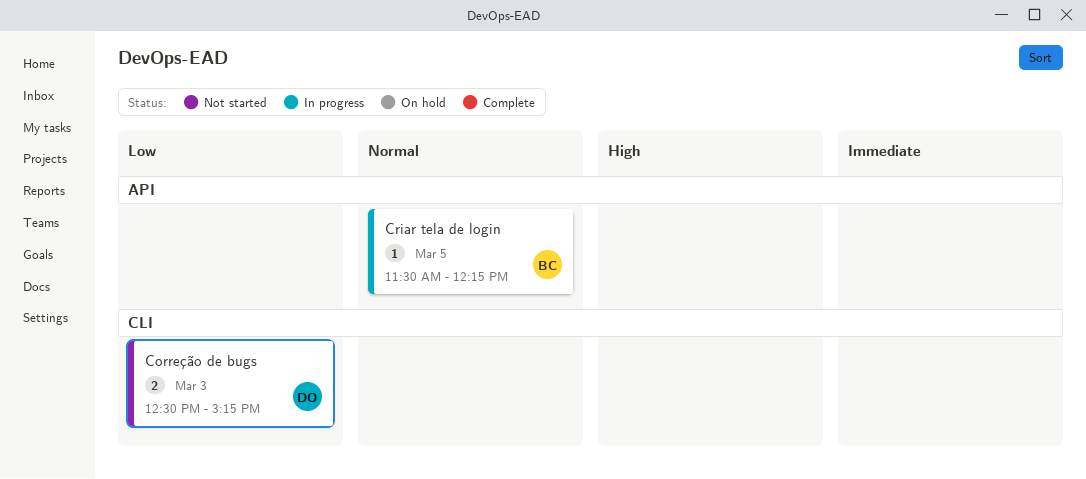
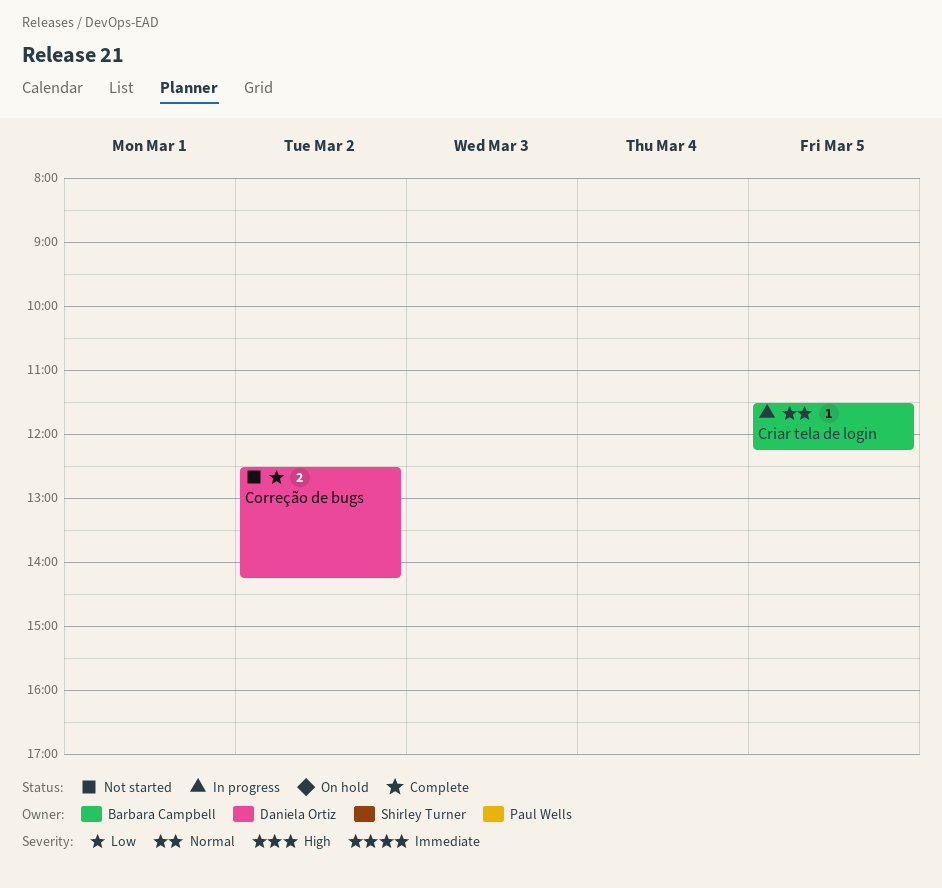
Correção de bugs, day: Mar 3 -> Mar 2
Correção de bugs, ends: 15:15 -> 14:15

